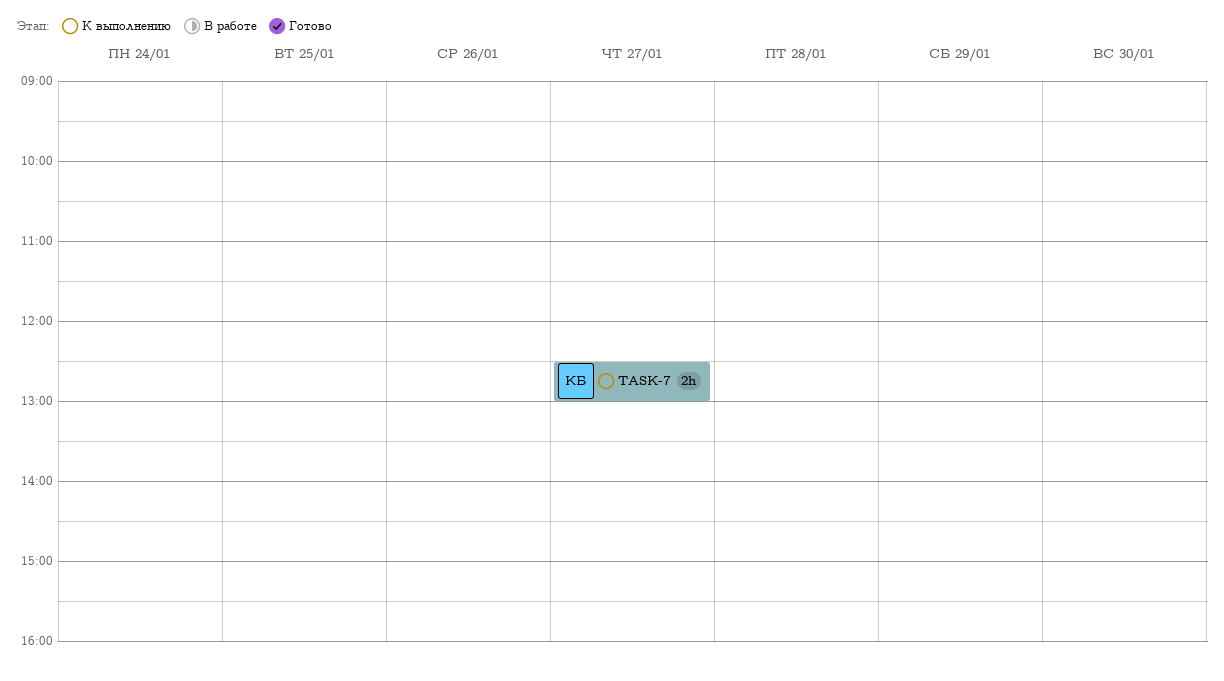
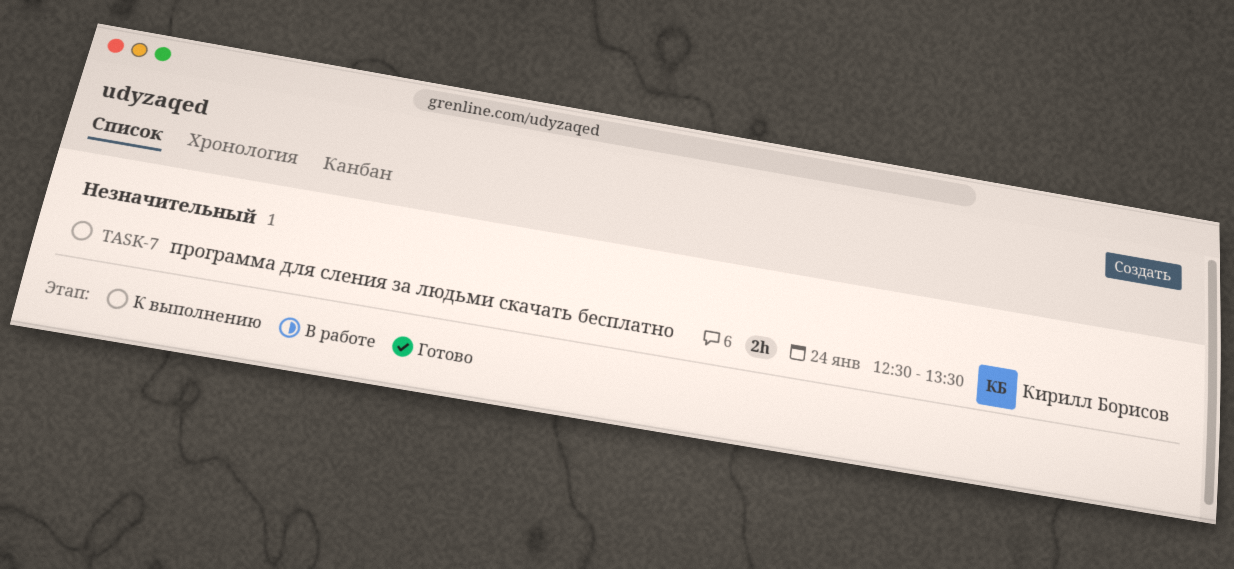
TASK-7, day: Jan 27 -> Jan 24
TASK-7, ends: 13:00 -> 13:30

